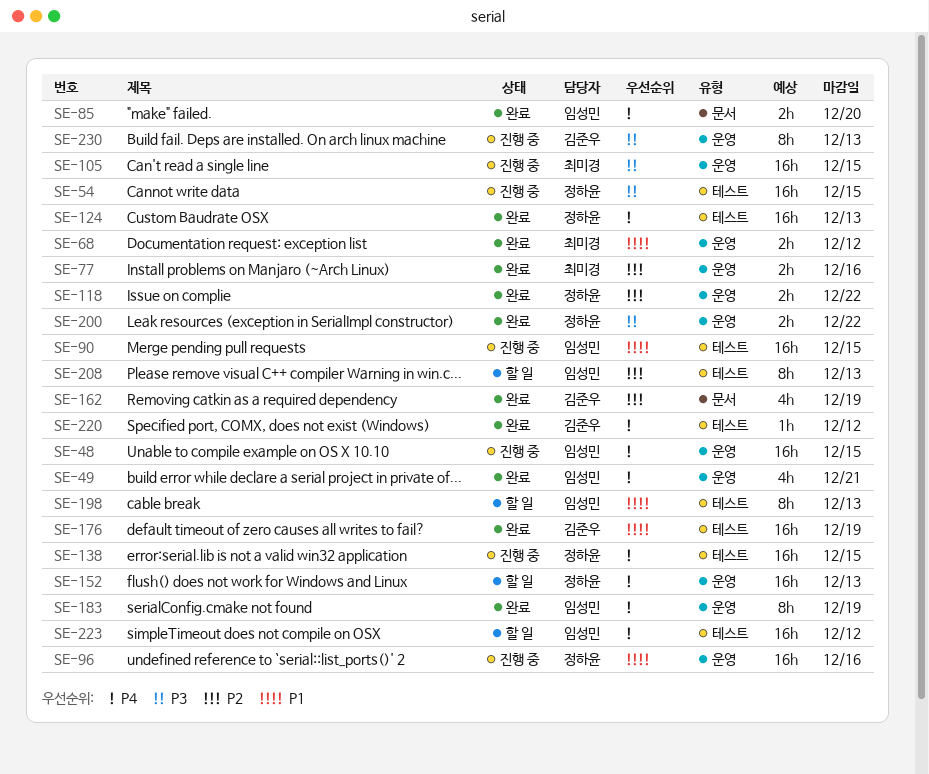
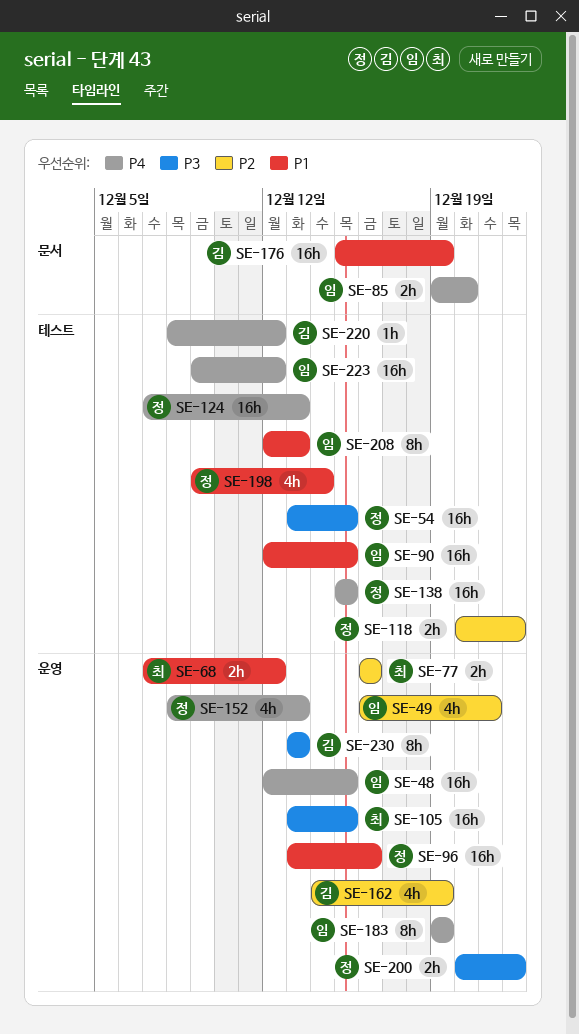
SE-49, priority: P4 -> P2
SE-118, label: 운영 -> 테스트
SE-152, estimate: 16h -> 4h
SE-162, label: 문서 -> 운영
SE-176, label: 테스트 -> 문서
SE-198, owner: 임성민 -> 정하윤
SE-198, estimate: 8h -> 4h
SE-198, due: Dec 13 -> Dec 14
SE-208, priority: P2 -> P1

